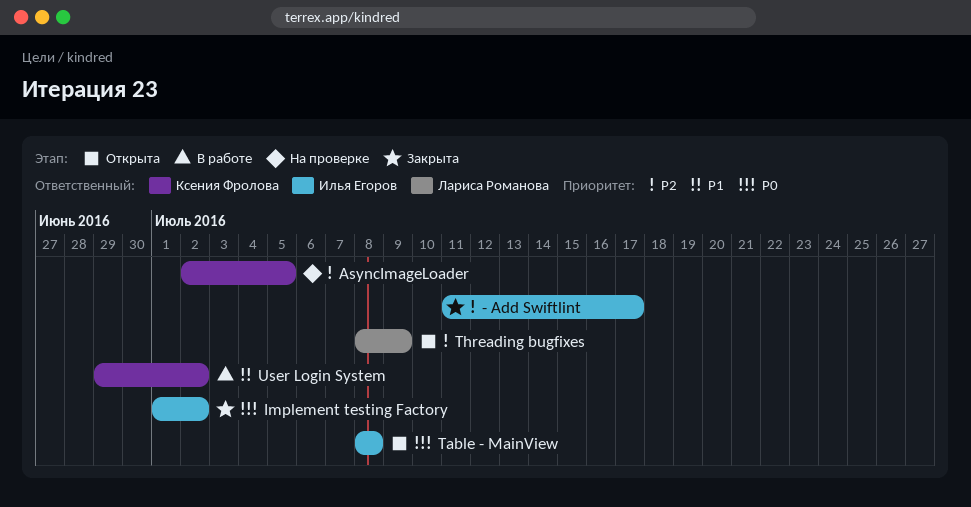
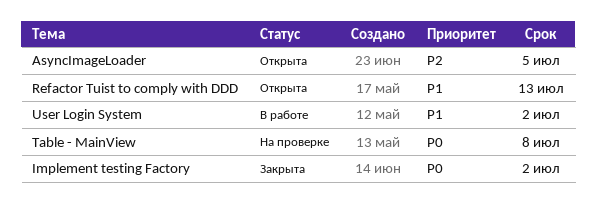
- Add Swiftlint: present -> none
AsyncImageLoader, status: На проверке -> Открыта
Refactor Tuist to comply with DDD: none -> present
Table - MainView, status: Открыта -> На проверке
Threading bugfixes: present -> none

